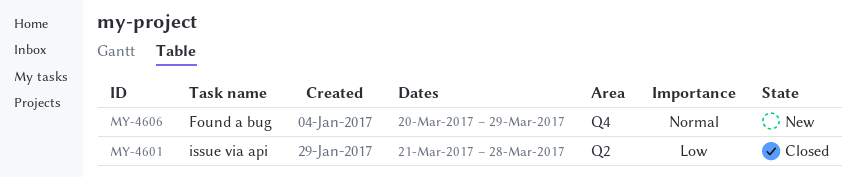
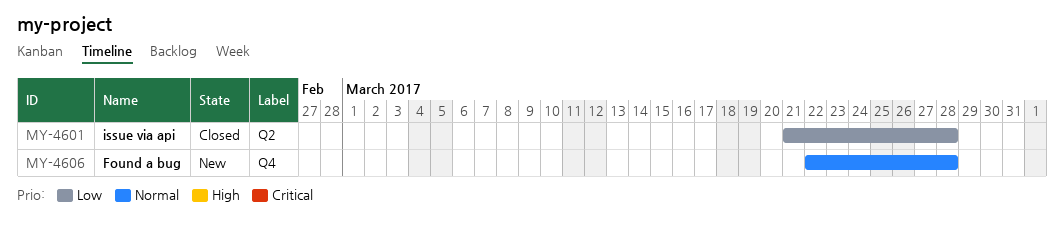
MY-4606, start: Mar 20 -> Mar 22
MY-4606, due: Mar 29 -> Mar 28

